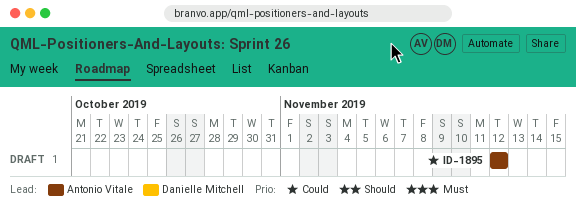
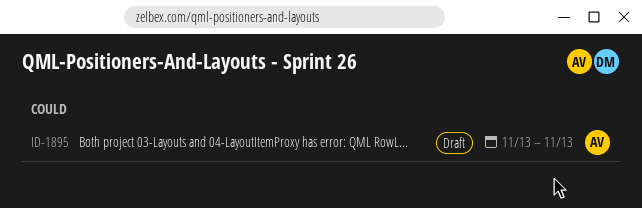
ID-1895, start: Nov 12 -> Nov 13
ID-1895, due: Nov 12 -> Nov 13

